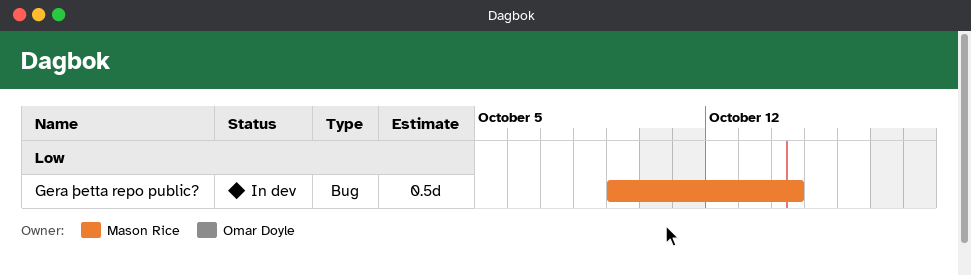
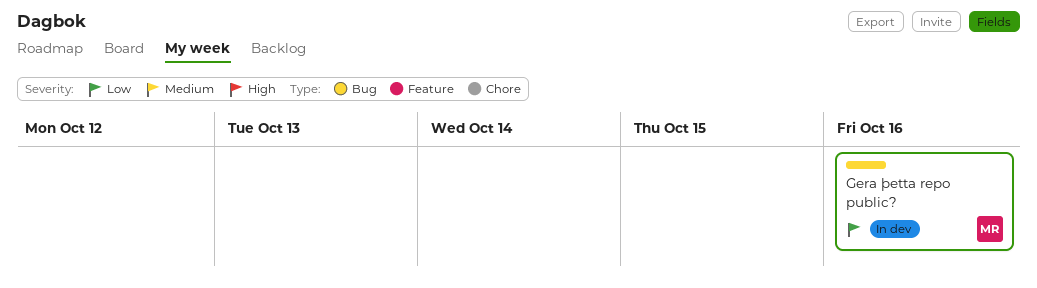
Gera þetta repo public?, due: Oct 14 -> Oct 16

